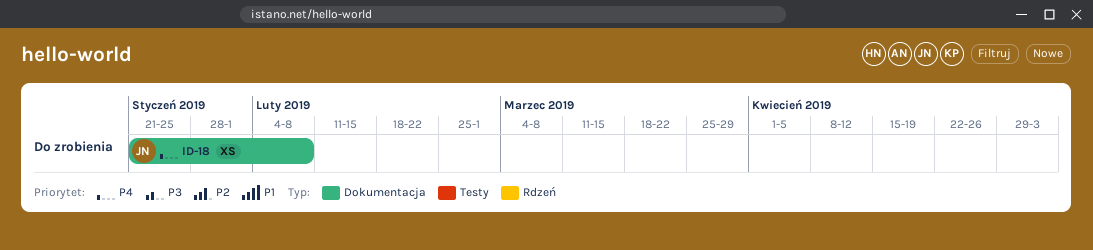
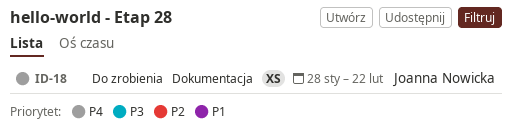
ID-18, start: Jan 21 -> Jan 28
ID-18, due: Feb 8 -> Feb 22

